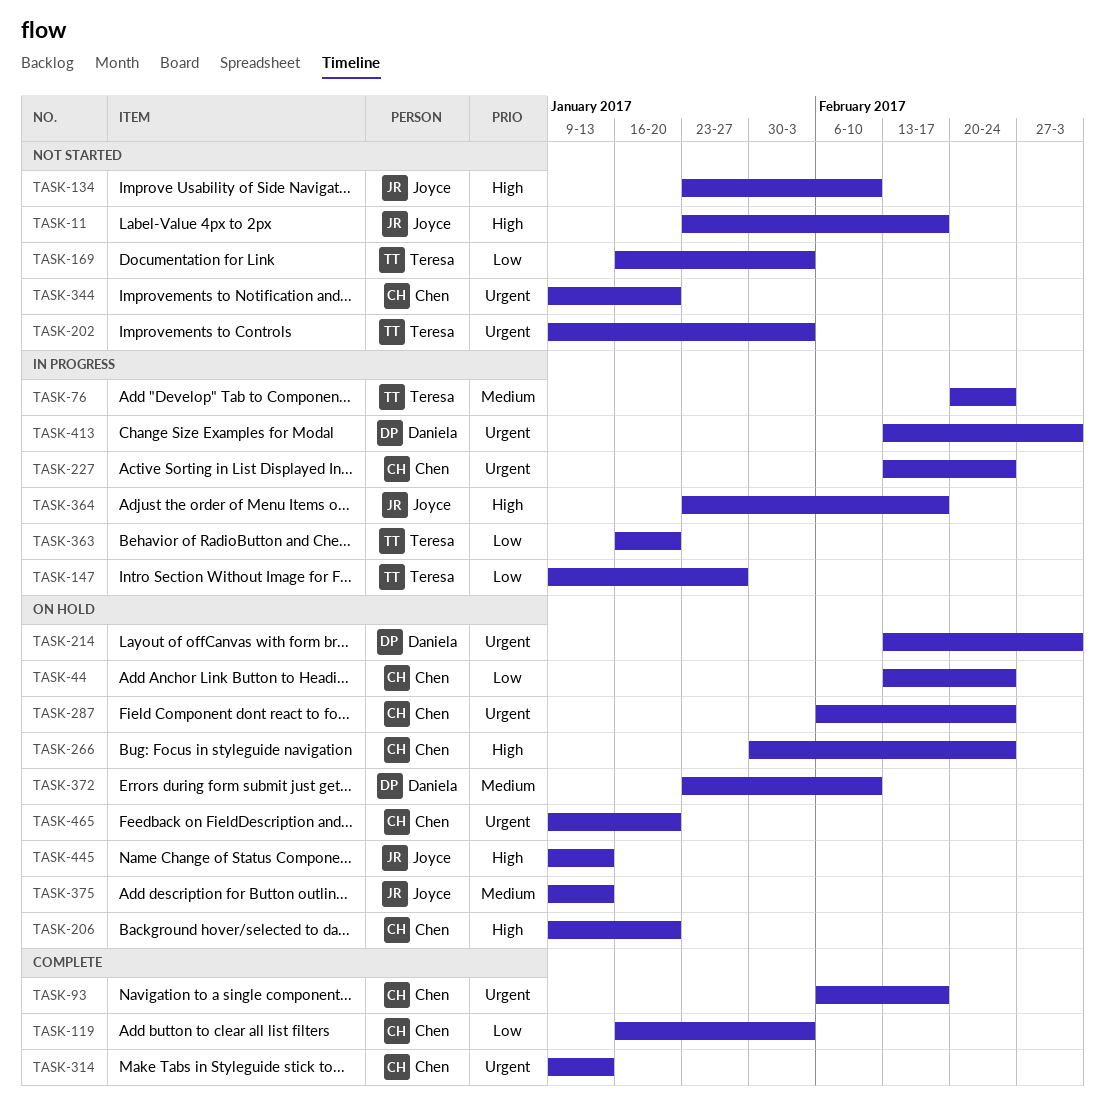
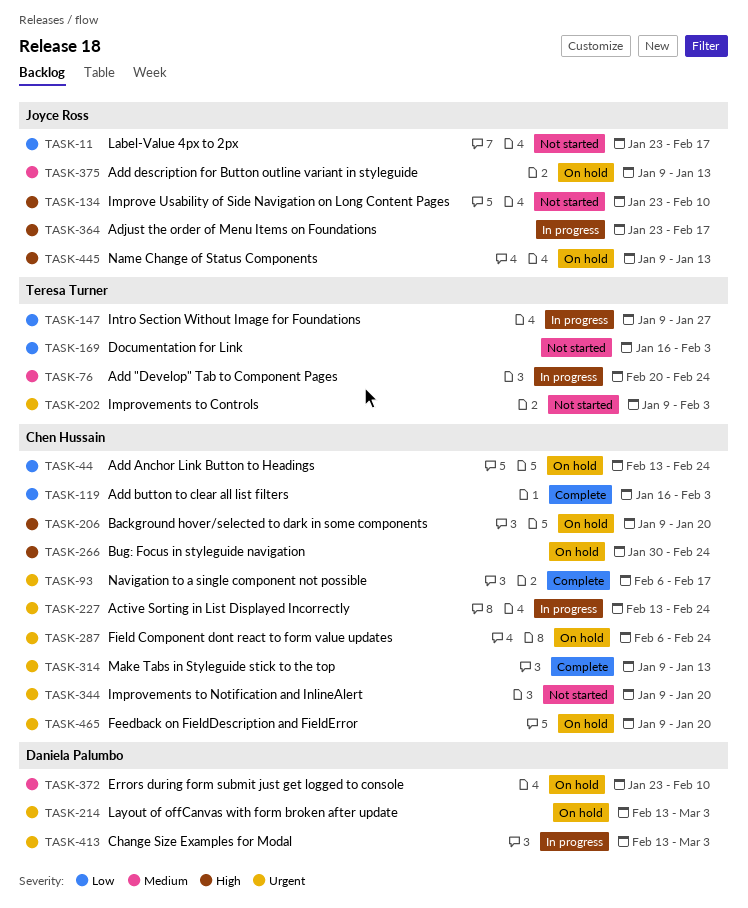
TASK-11, priority: High -> Low
TASK-363: present -> none

